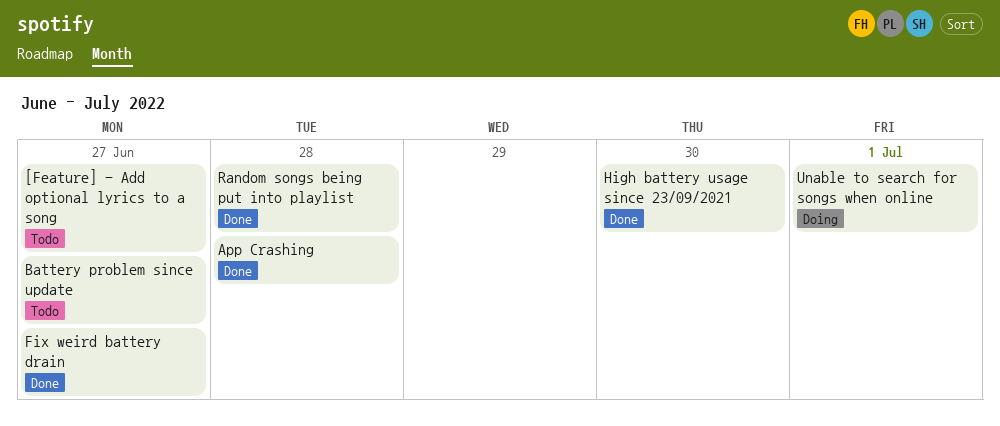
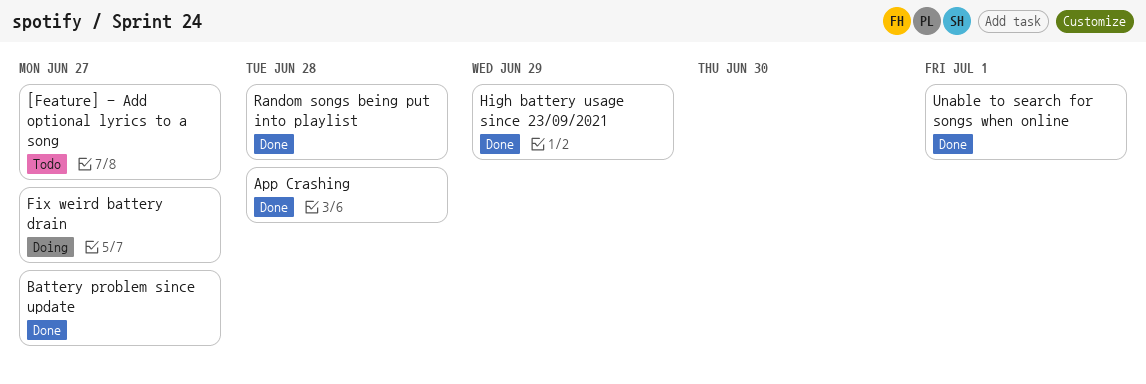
Battery problem since update, status: Todo -> Done
Fix weird battery drain, status: Done -> Doing
High battery usage since 23/09/2021, due: Jun 30 -> Jun 29
Unable to search for songs when online, status: Doing -> Done

